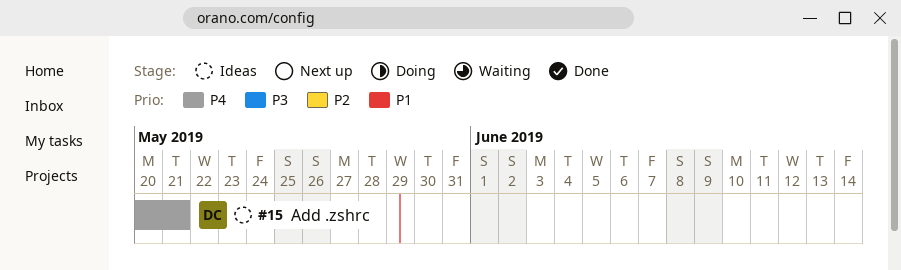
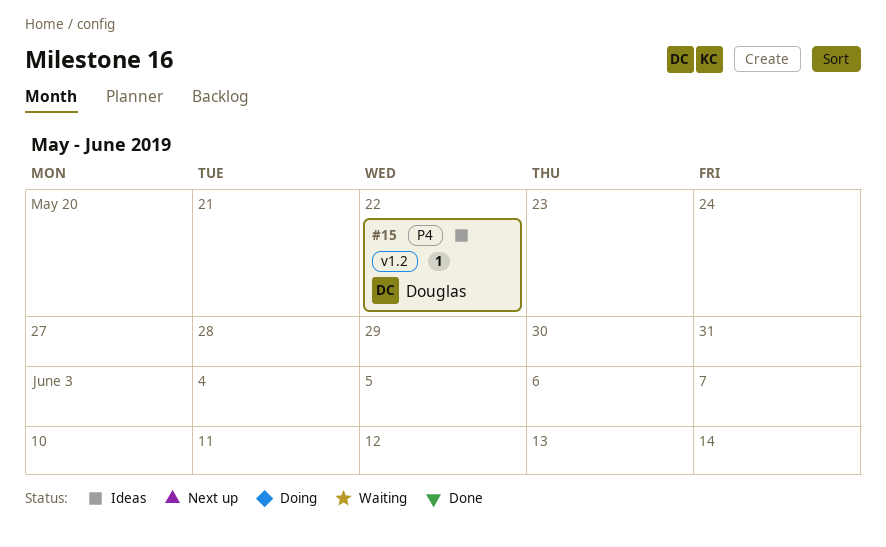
#15, due: May 21 -> May 22

